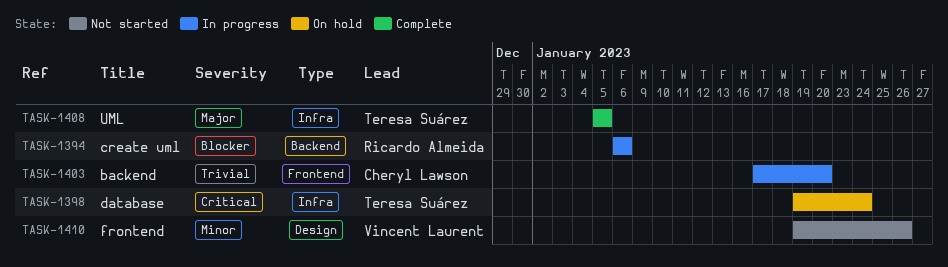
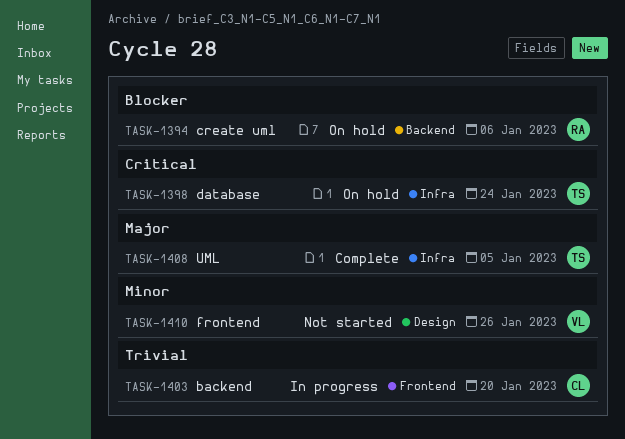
TASK-1394, status: In progress -> On hold

